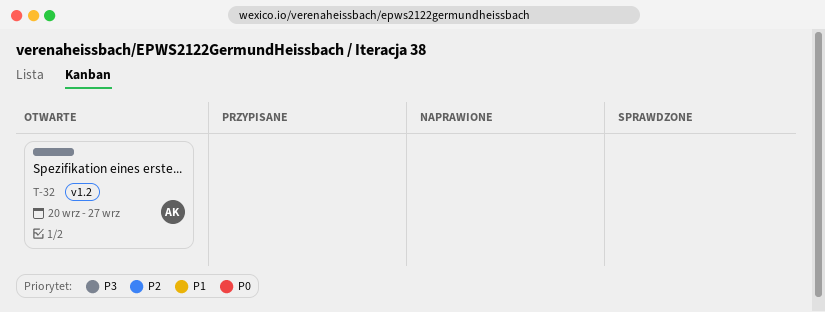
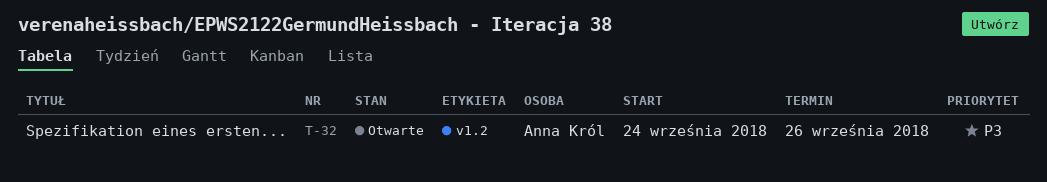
T-32, start: Sep 20 -> Sep 24
T-32, due: Sep 27 -> Sep 26

